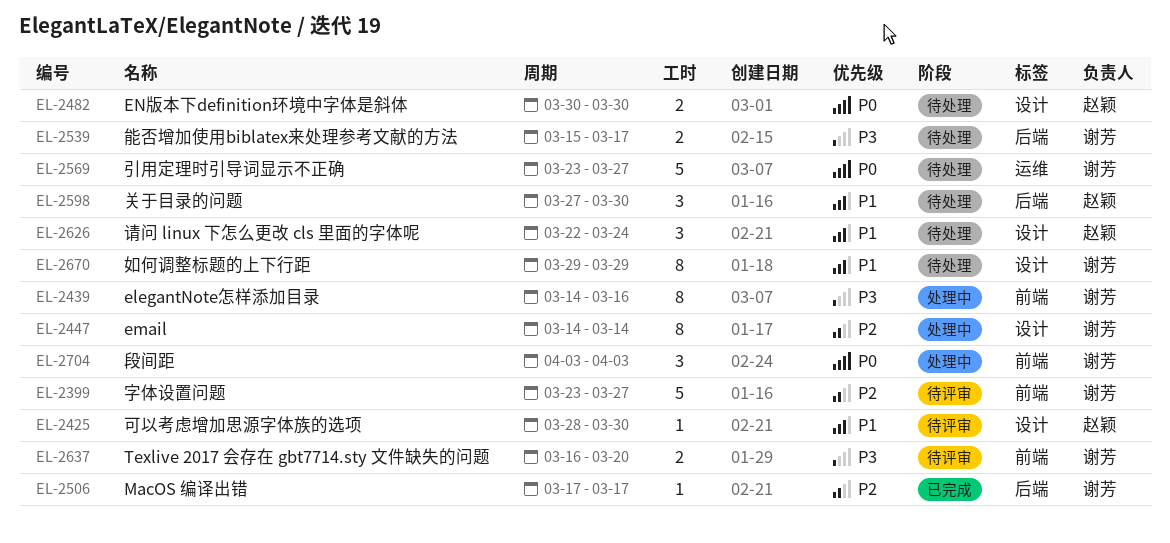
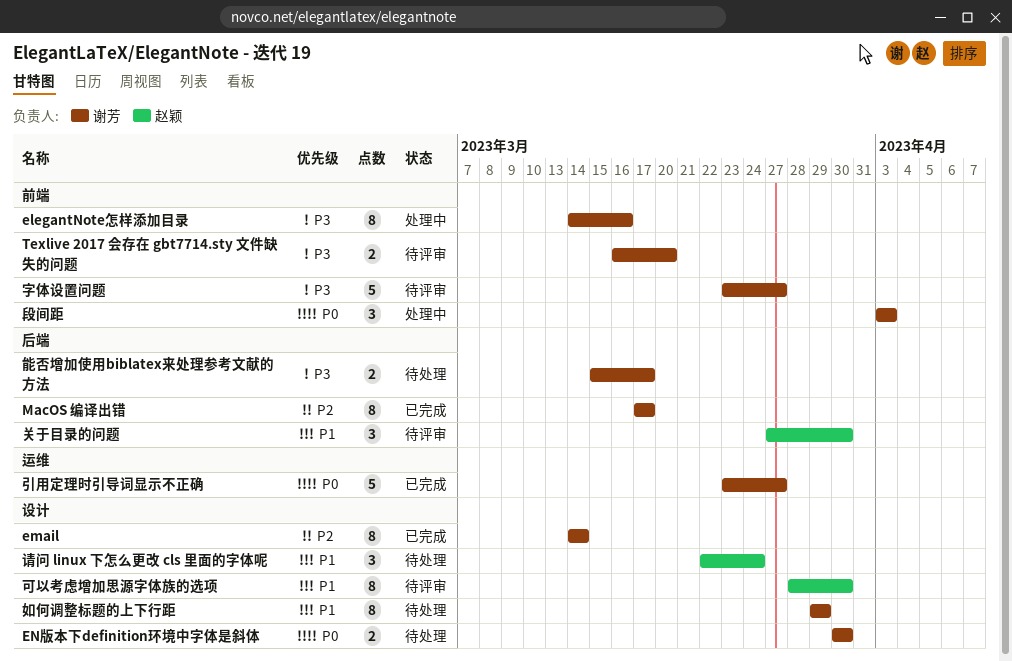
email, status: 处理中 -> 已完成
EN版本下definition环境中字体是斜体, owner: 赵颖 -> 谢芳
MacOS 编译出错, estimate: 1 -> 8
关于目录的问题, status: 待处理 -> 待评审
可以考虑增加思源字体族的选项, estimate: 1 -> 8
字体设置问题, priority: P2 -> P3
引用定理时引导词显示不正确, status: 待处理 -> 已完成

